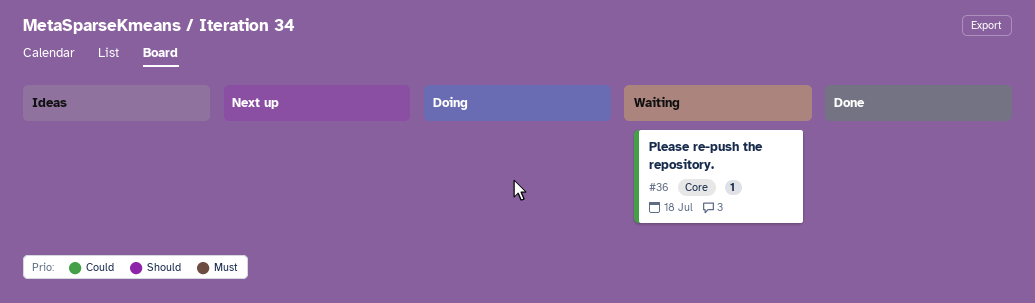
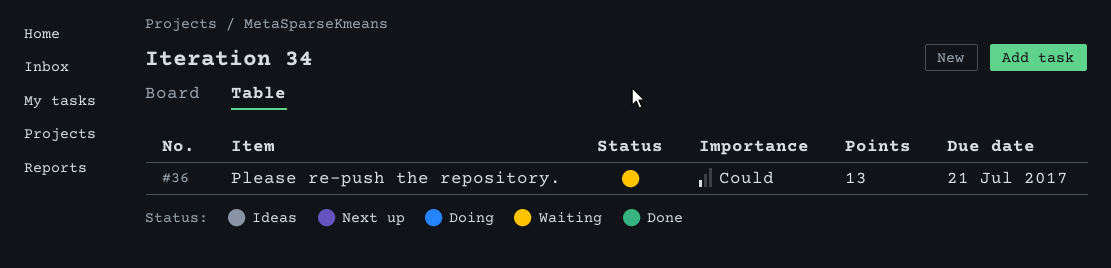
#36, estimate: 1 -> 13
#36, due: Jul 18 -> Jul 21

